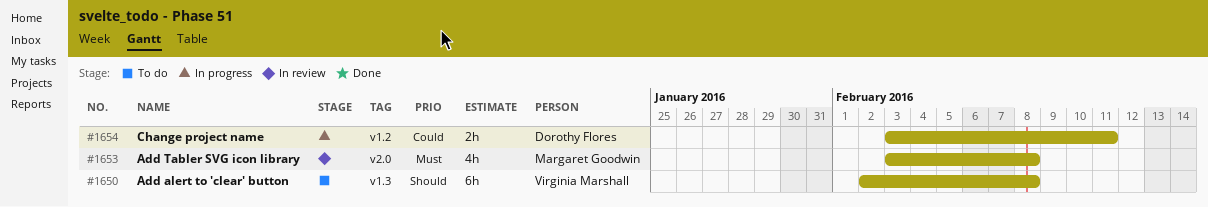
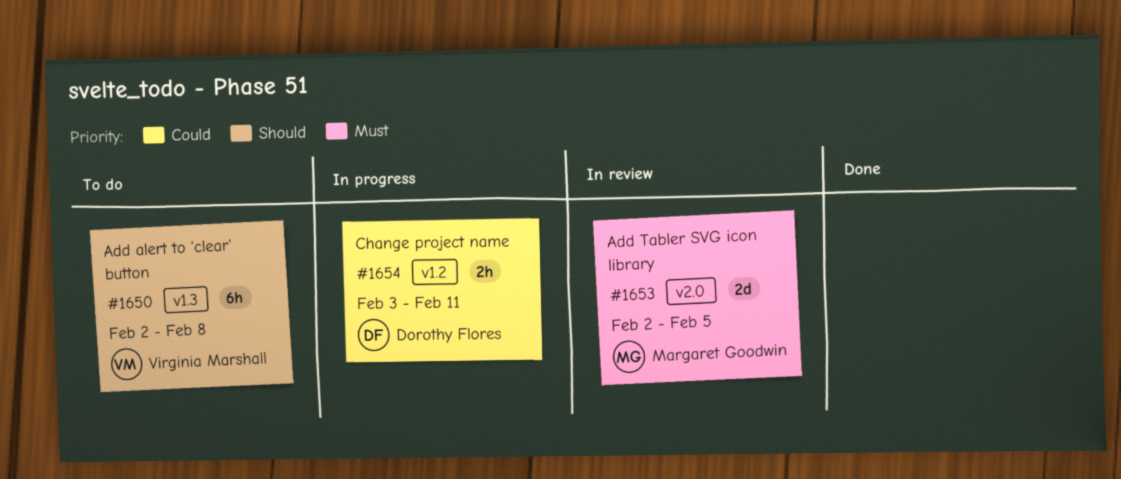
#1653, estimate: 4h -> 2d
#1653, start: Feb 3 -> Feb 2
#1653, due: Feb 8 -> Feb 5

